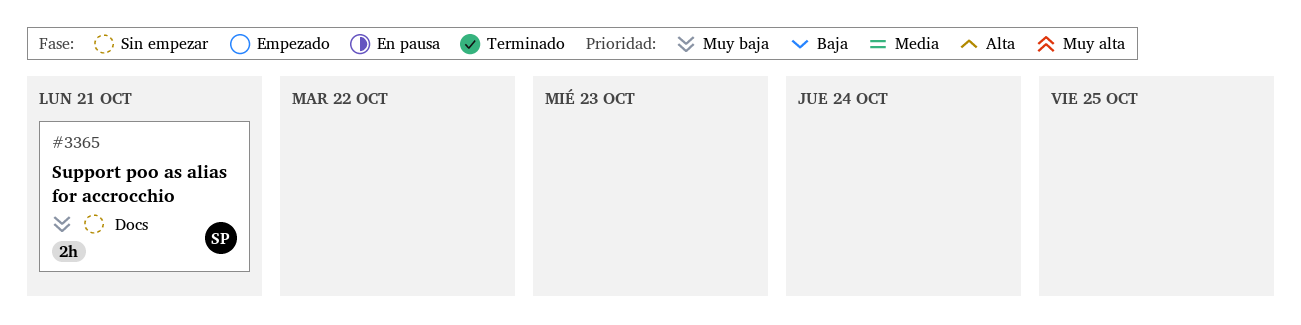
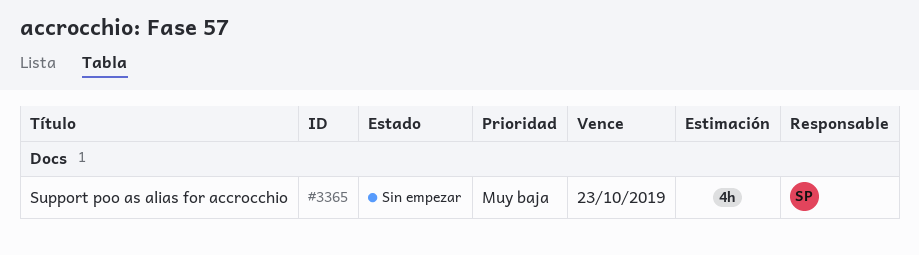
#3365, estimate: 2h -> 4h
#3365, due: Oct 21 -> Oct 23

